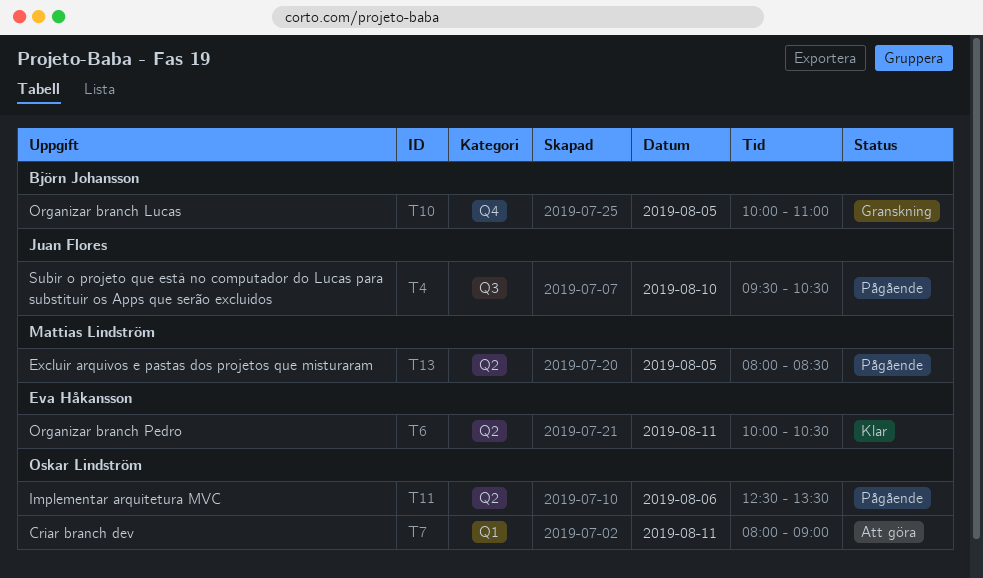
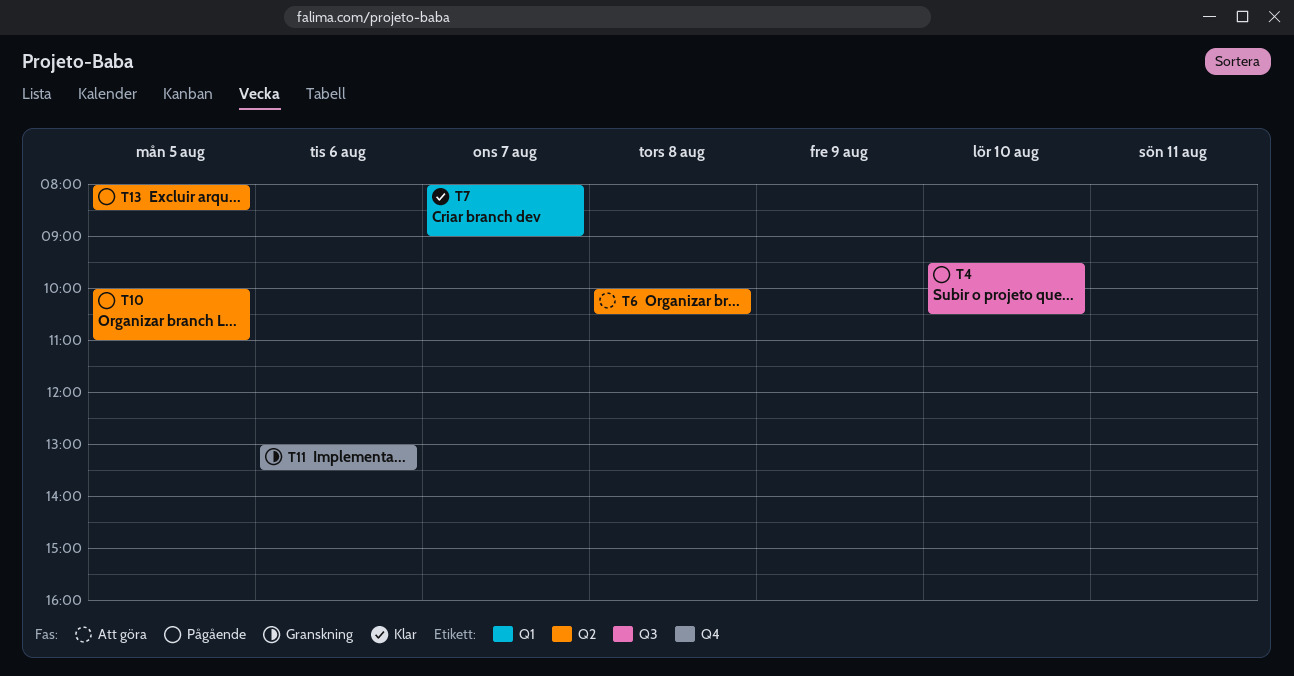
T6, status: Klar -> Att göra
T6, day: Aug 11 -> Aug 8
T7, status: Att göra -> Klar
T7, day: Aug 11 -> Aug 7
T10, status: Granskning -> Pågående
T10, label: Q4 -> Q2
T11, status: Pågående -> Granskning
T11, label: Q2 -> Q4
T11, begins: 12:30 -> 13:00

